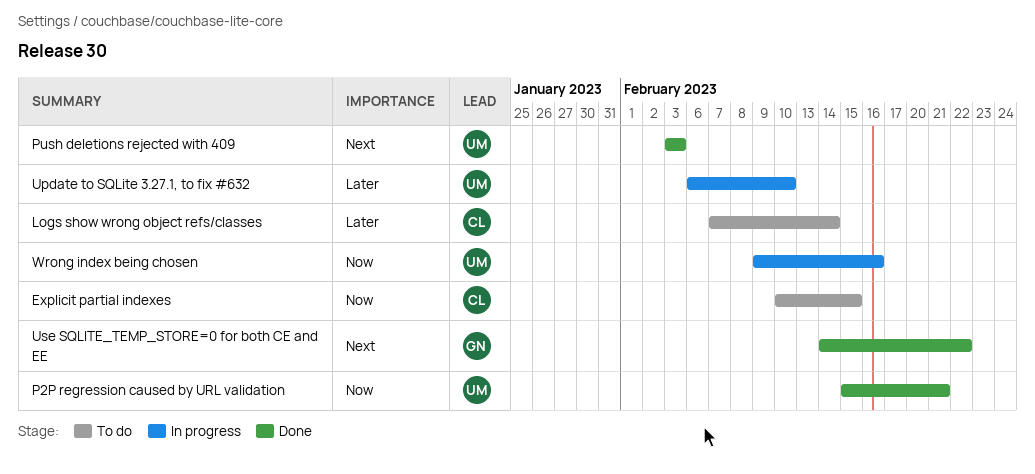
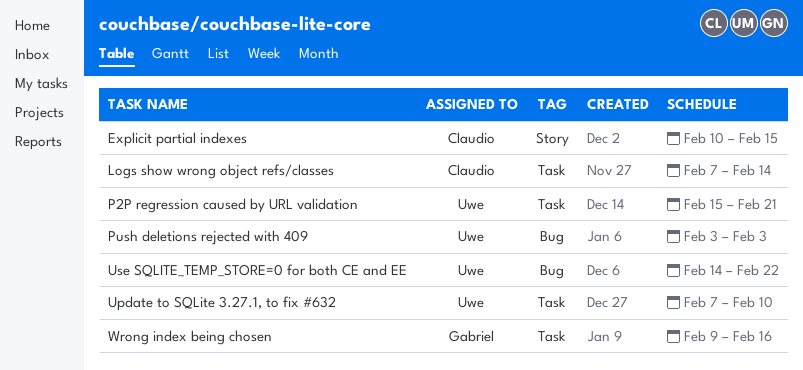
Update to SQLite 3.27.1, to fix #632, start: Feb 6 -> Feb 7
Use SQLITE_TEMP_STORE=0 for both CE and EE, owner: Gabriel -> Uwe
Wrong index being chosen, owner: Uwe -> Gabriel

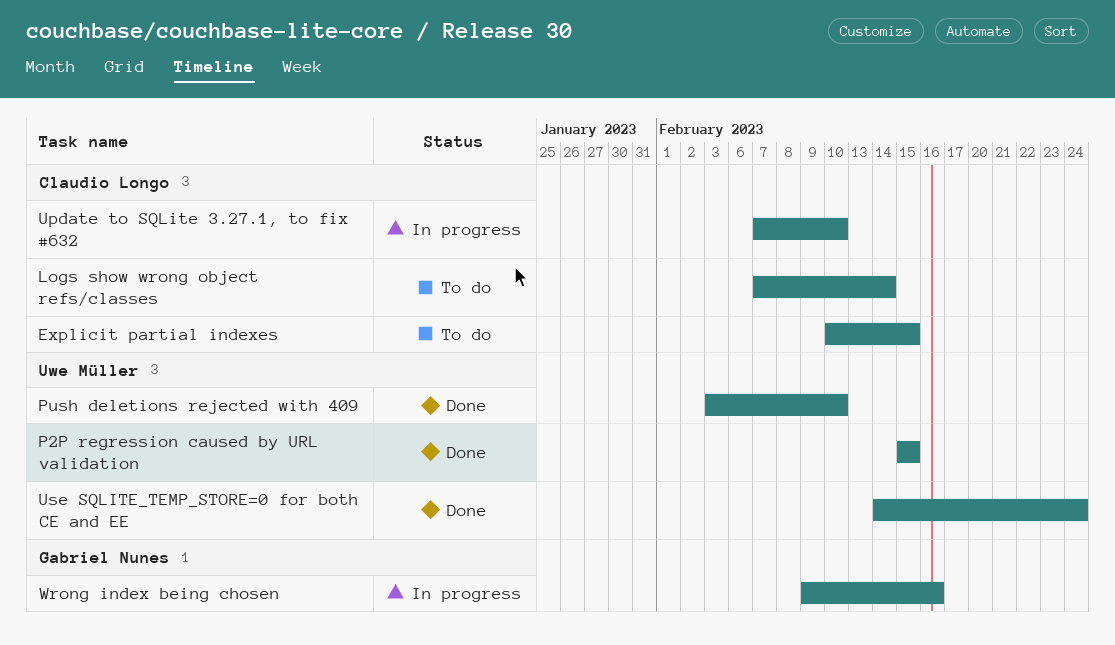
P2P regression caused by URL validation, due: Feb 21 -> Feb 15
Push deletions rejected with 409, due: Feb 3 -> Feb 10
Update to SQLite 3.27.1, to fix #632, owner: Uwe Müller -> Claudio Longo
Use SQLITE_TEMP_STORE=0 for both CE and EE, due: Feb 22 -> Feb 24

